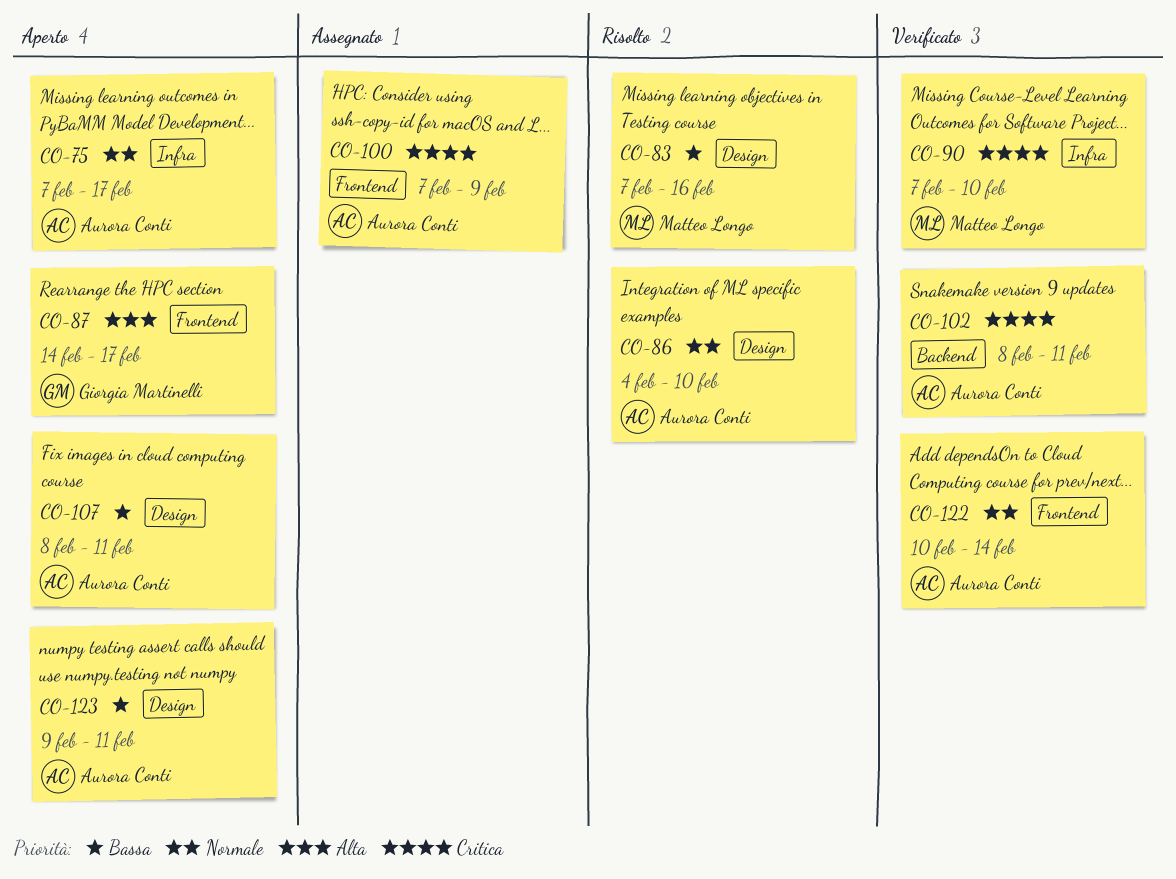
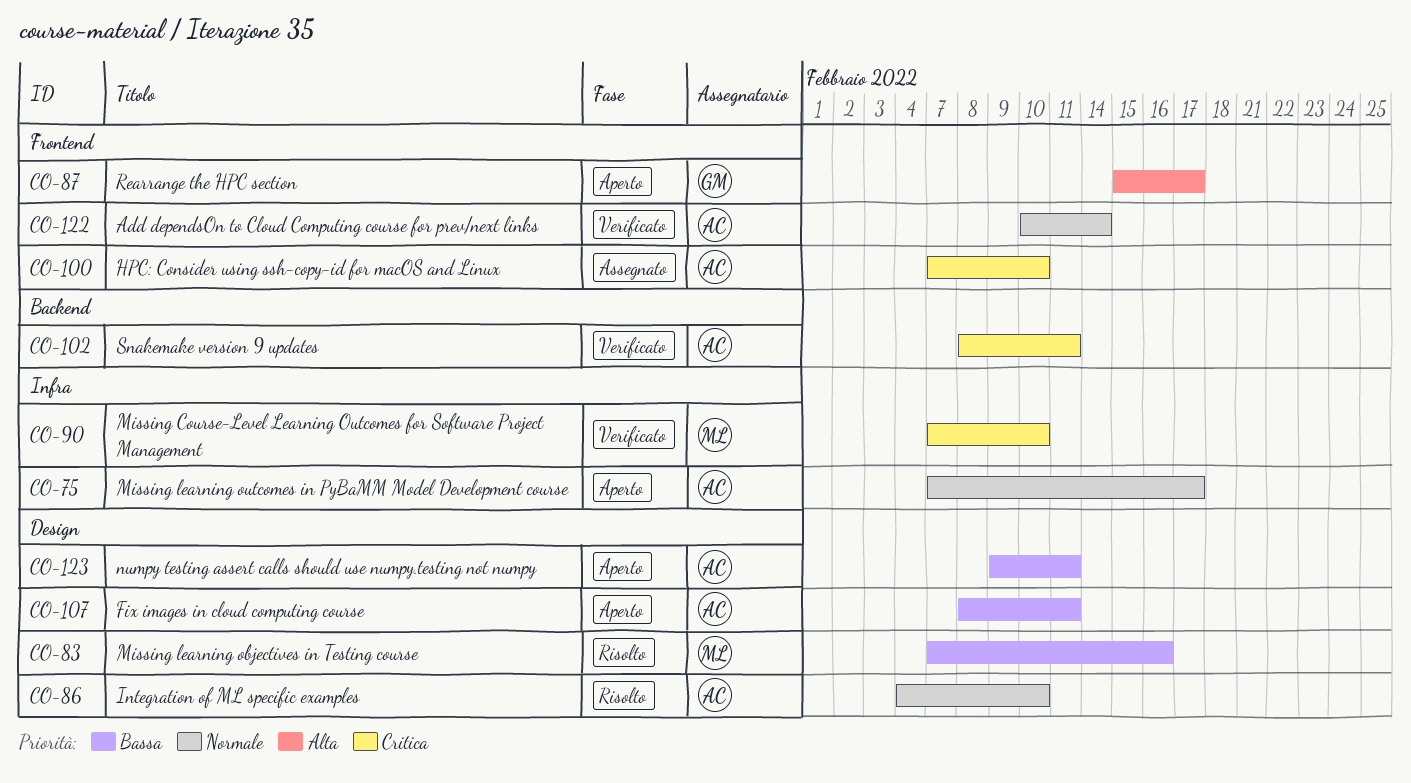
CO-87, start: Feb 14 -> Feb 15
CO-100, due: Feb 9 -> Feb 10

